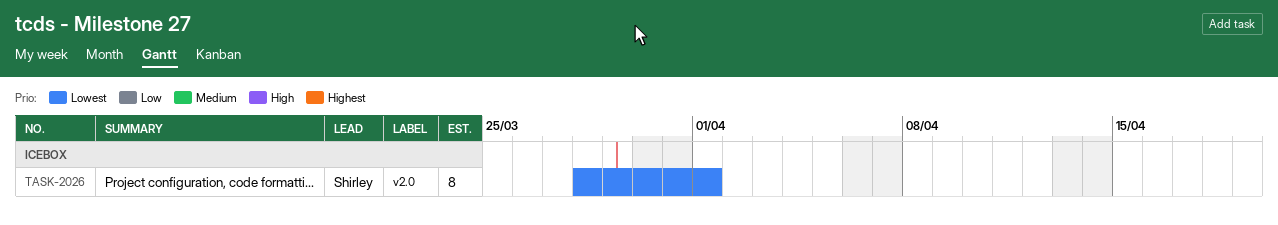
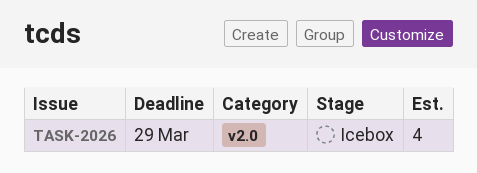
TASK-2026, estimate: 8 -> 4
TASK-2026, due: Apr 1 -> Mar 29

